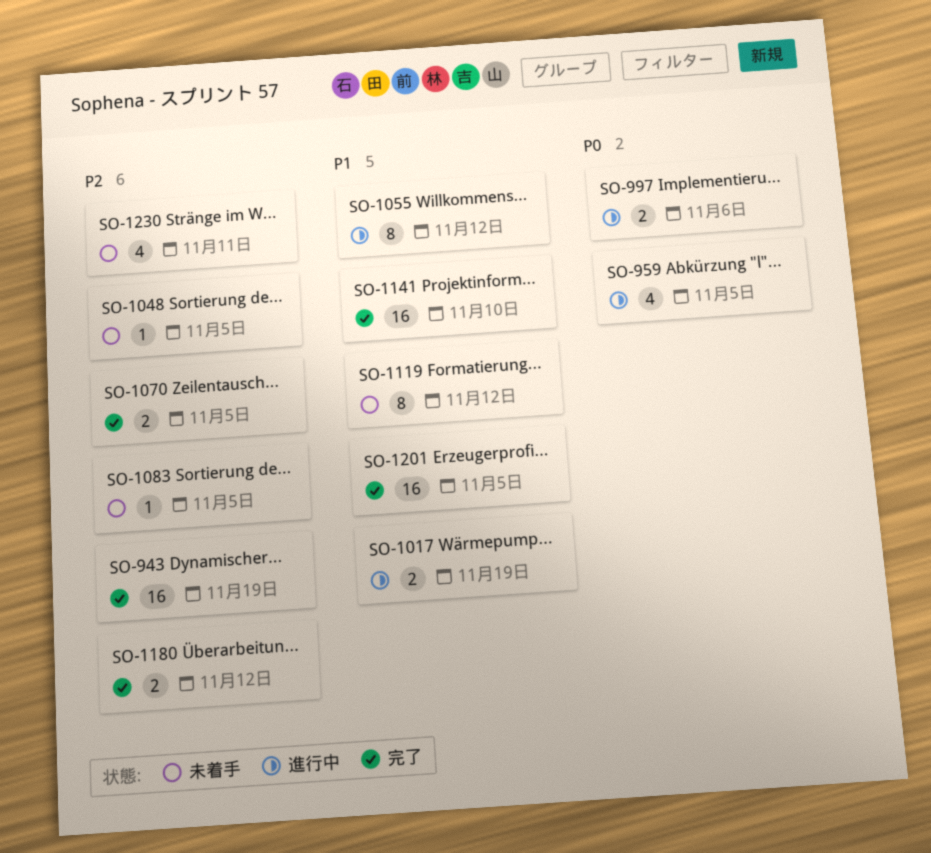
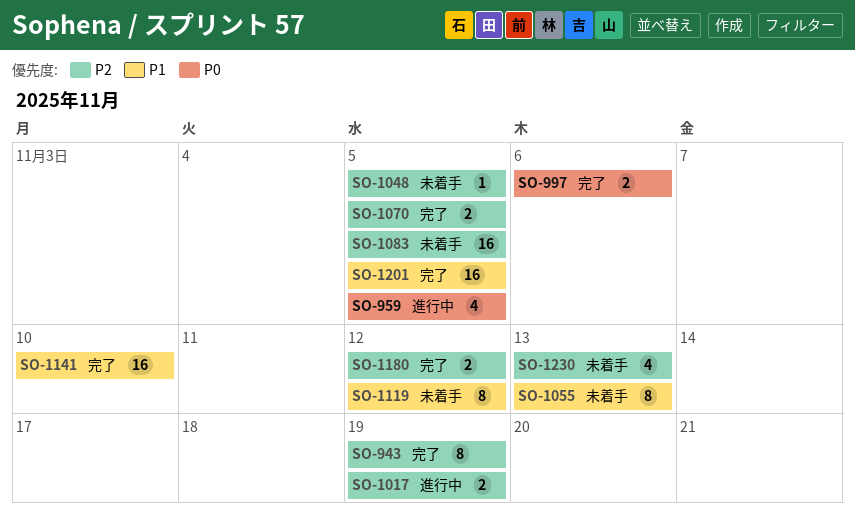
SO-943, estimate: 16 -> 8
SO-997, status: 進行中 -> 完了
SO-1017, priority: P1 -> P2
SO-1055, status: 進行中 -> 未着手
SO-1055, due: Nov 12 -> Nov 13
SO-1083, estimate: 1 -> 16
SO-1230, due: Nov 11 -> Nov 13

